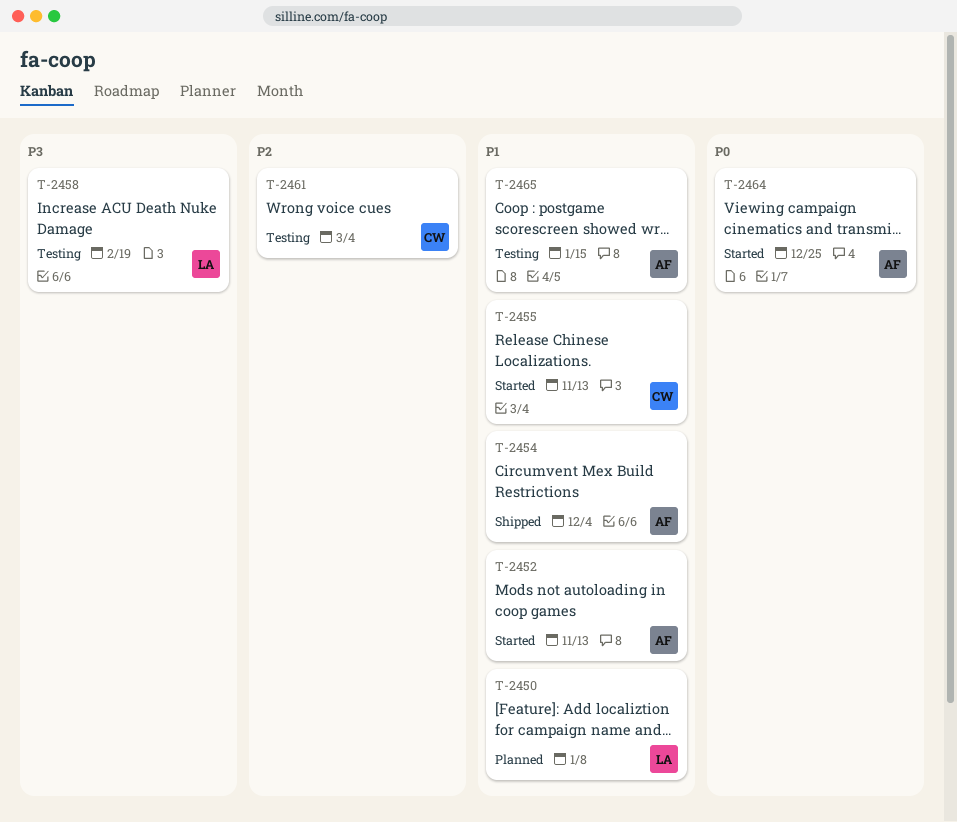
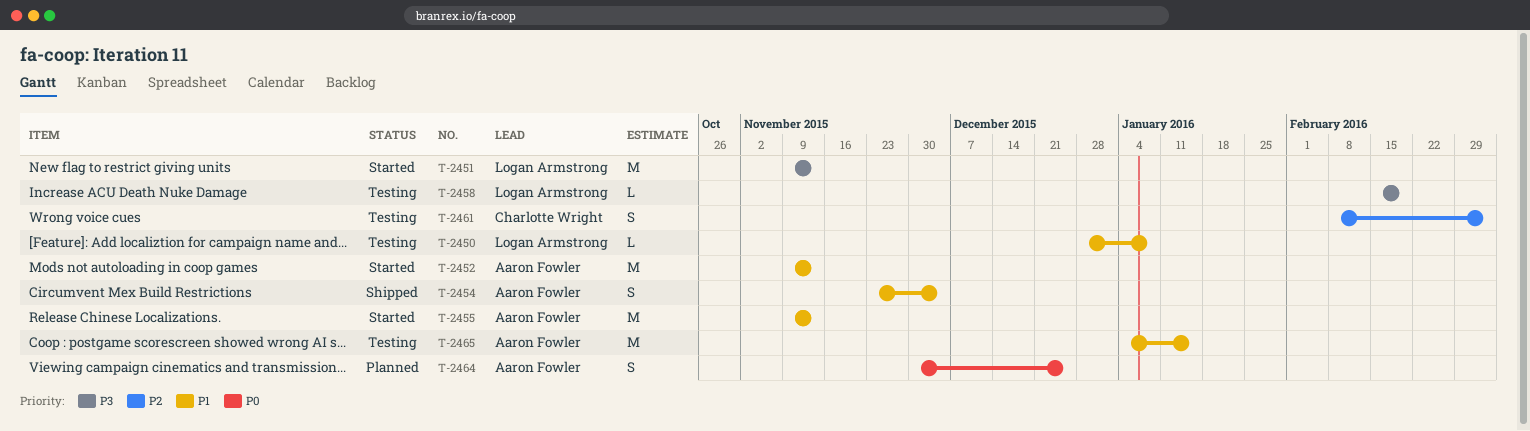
T-2450, status: Planned -> Testing
T-2451: none -> present
T-2455, owner: Charlotte Wright -> Aaron Fowler
T-2464, status: Started -> Planned

